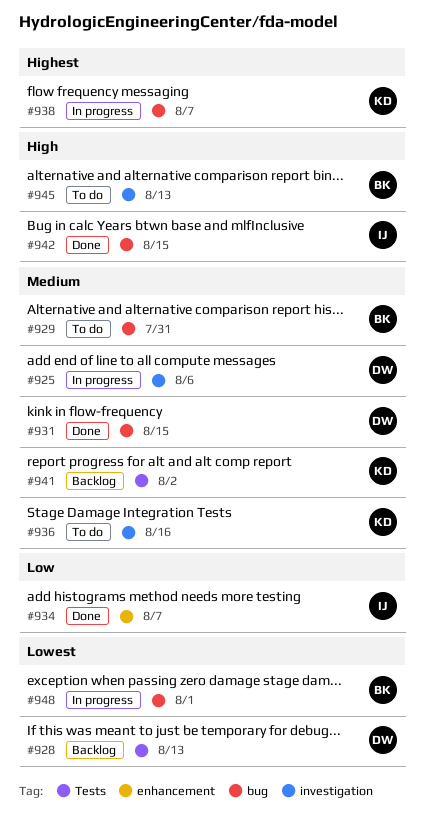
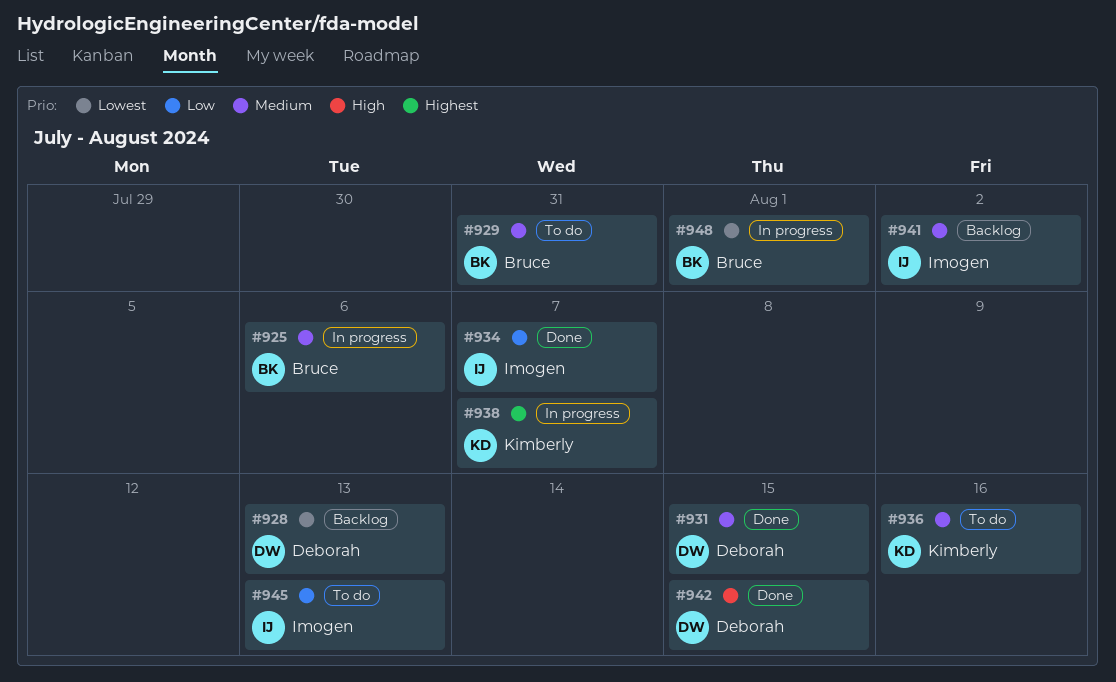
#925, owner: Deborah -> Bruce
#941, owner: Kimberly -> Imogen
#942, owner: Imogen -> Deborah
#945, owner: Bruce -> Imogen
#945, priority: High -> Low

